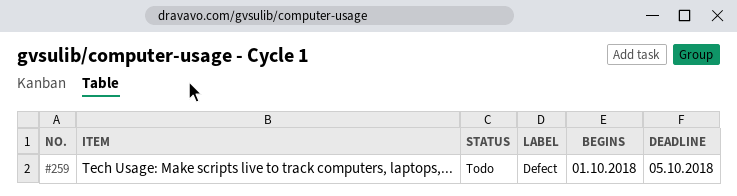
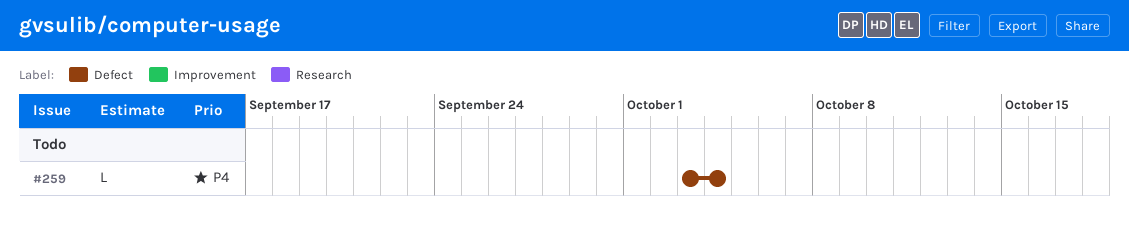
#259, start: Oct 1 -> Oct 3
#259, due: Oct 5 -> Oct 4

